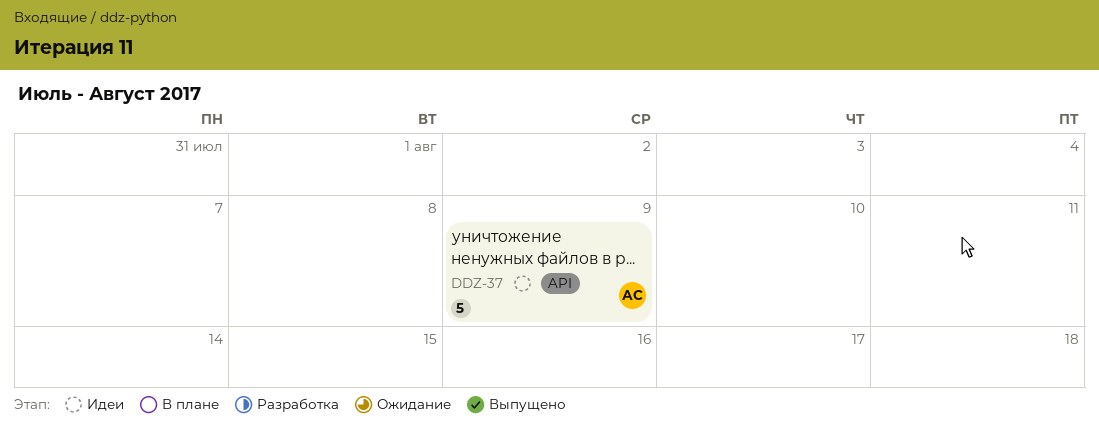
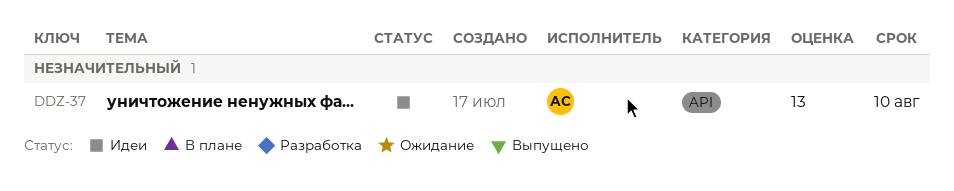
DDZ-37, estimate: 5 -> 13
DDZ-37, due: Aug 9 -> Aug 10

